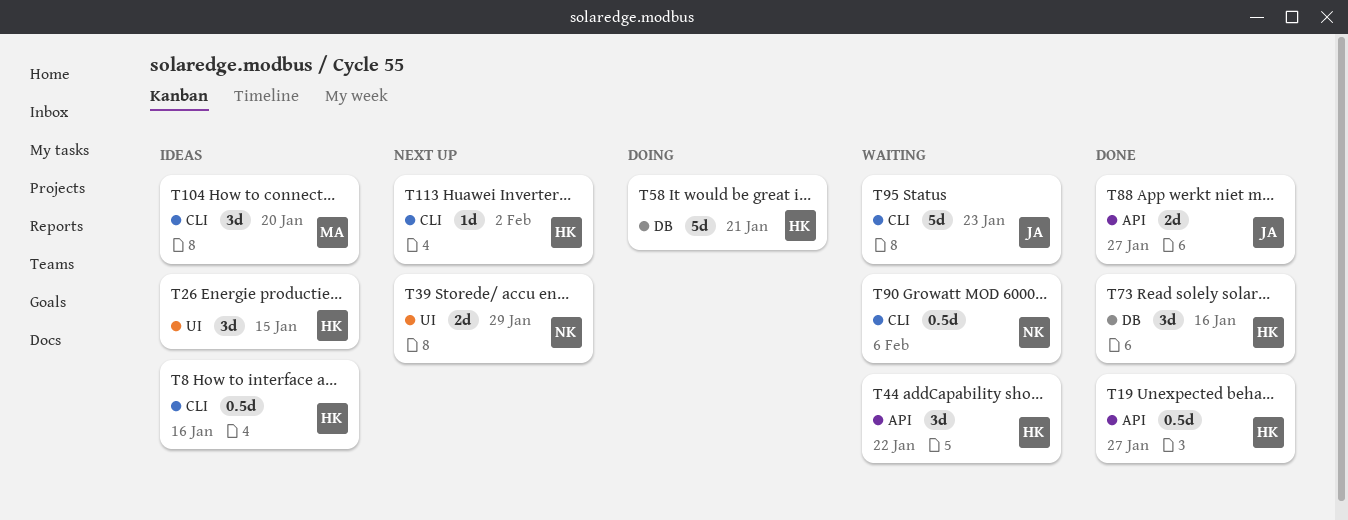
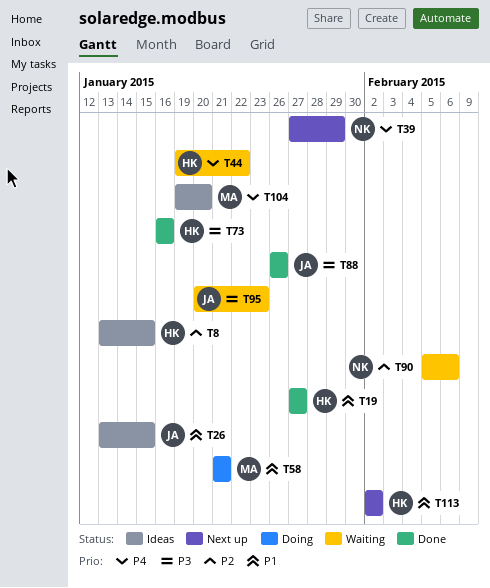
T8, due: Jan 16 -> Jan 15
T26, owner: HK -> JA
T58, owner: HK -> MA
T88, due: Jan 27 -> Jan 26

